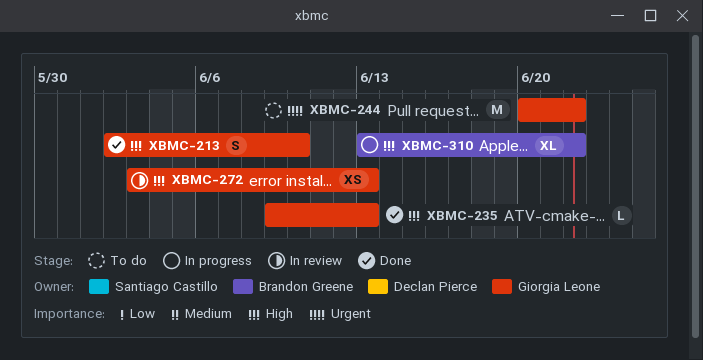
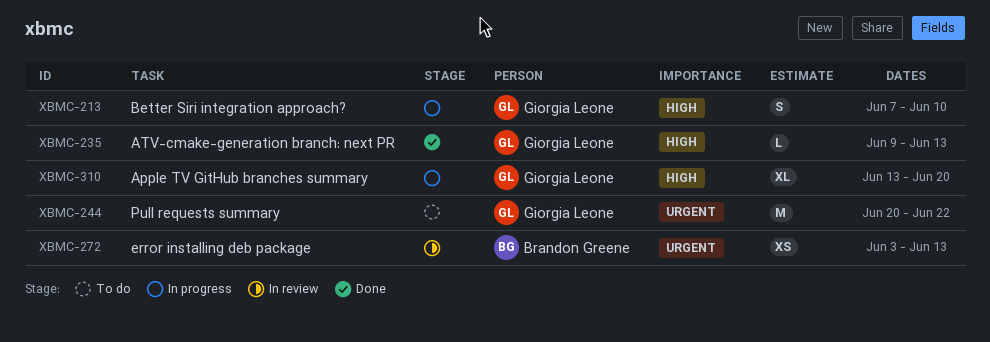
XBMC-213, status: Done -> In progress
XBMC-213, start: Jun 2 -> Jun 7
XBMC-272, owner: Giorgia Leone -> Brandon Greene
XBMC-272, priority: High -> Urgent
XBMC-310, owner: Brandon Greene -> Giorgia Leone
XBMC-310, due: Jun 22 -> Jun 20

